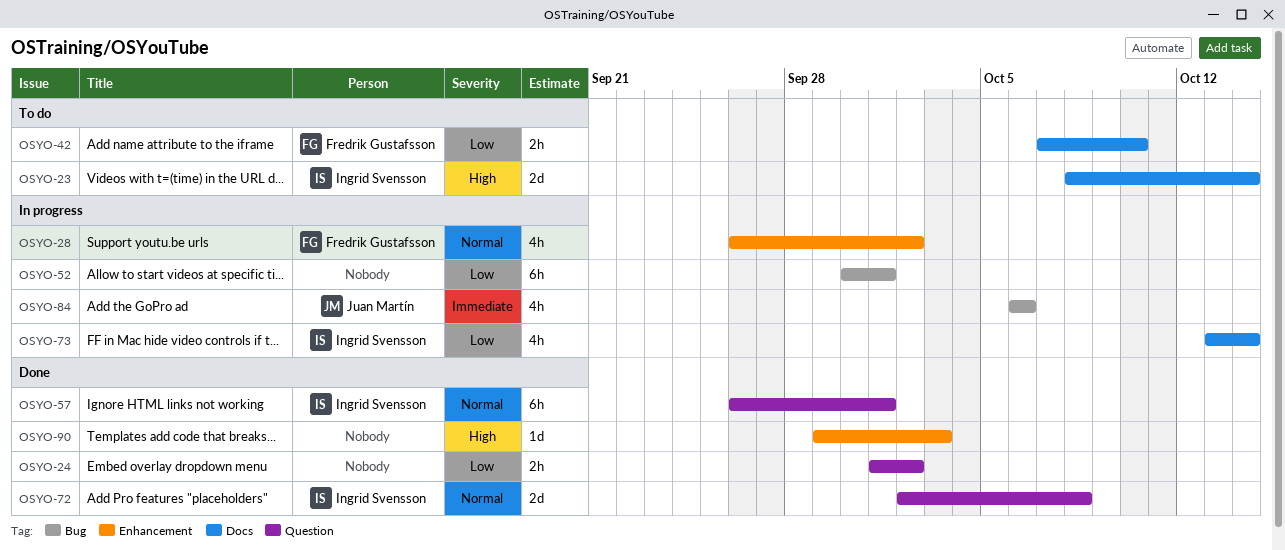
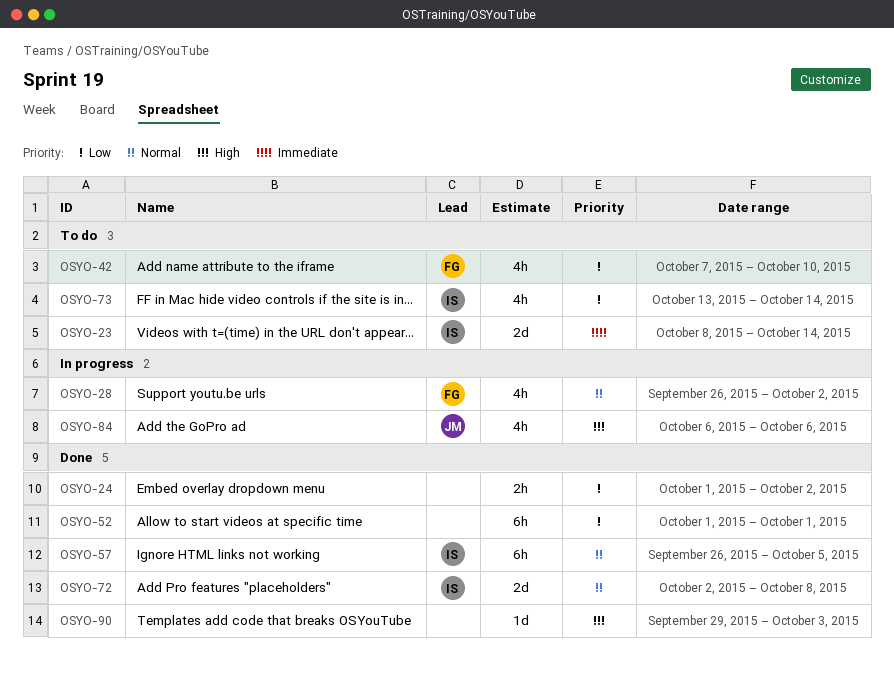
OSYO-23, priority: High -> Immediate
OSYO-42, estimate: 2h -> 4h
OSYO-52, status: In progress -> Done
OSYO-52, start: Sep 30 -> Oct 1
OSYO-57, due: Oct 1 -> Oct 5
OSYO-73, status: In progress -> To do
OSYO-84, priority: Immediate -> High

